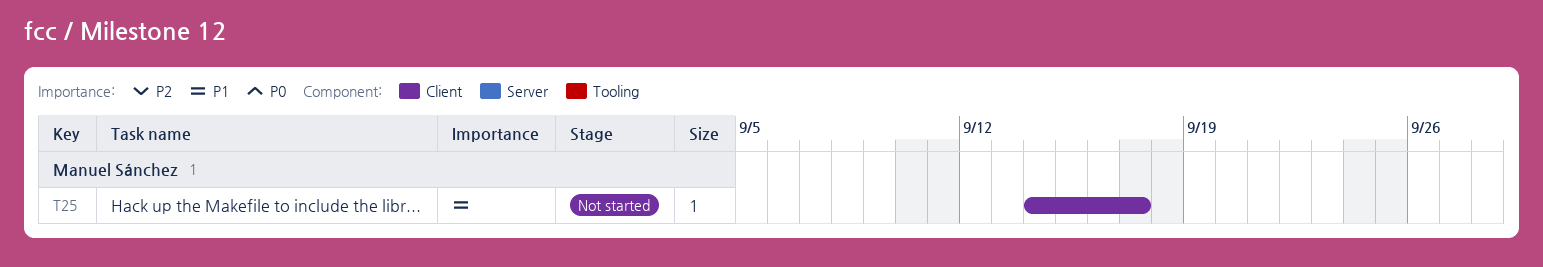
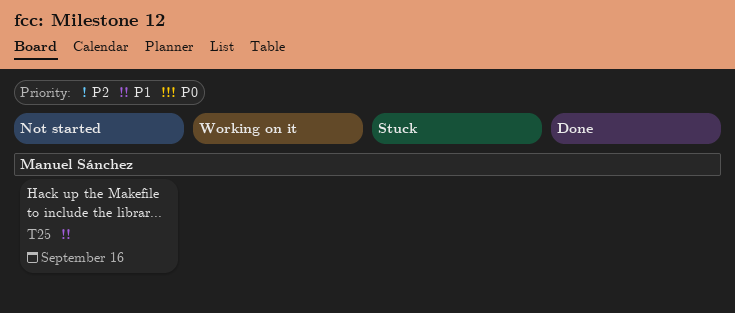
T25, due: Sep 17 -> Sep 16

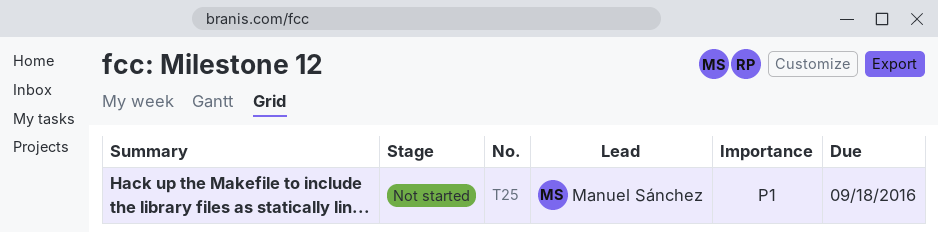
T25, due: Sep 16 -> Sep 18

